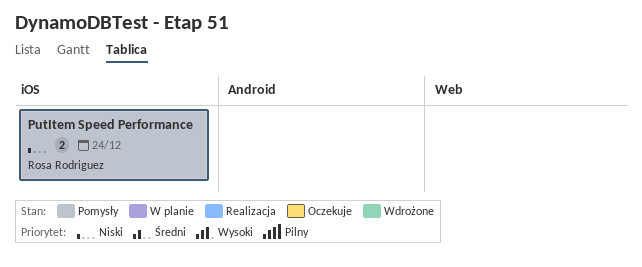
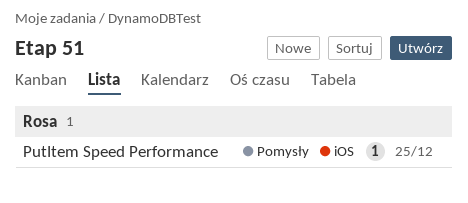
PutItem Speed Performance, estimate: 2 -> 1
PutItem Speed Performance, due: Dec 24 -> Dec 25

